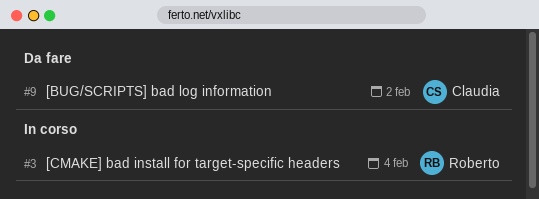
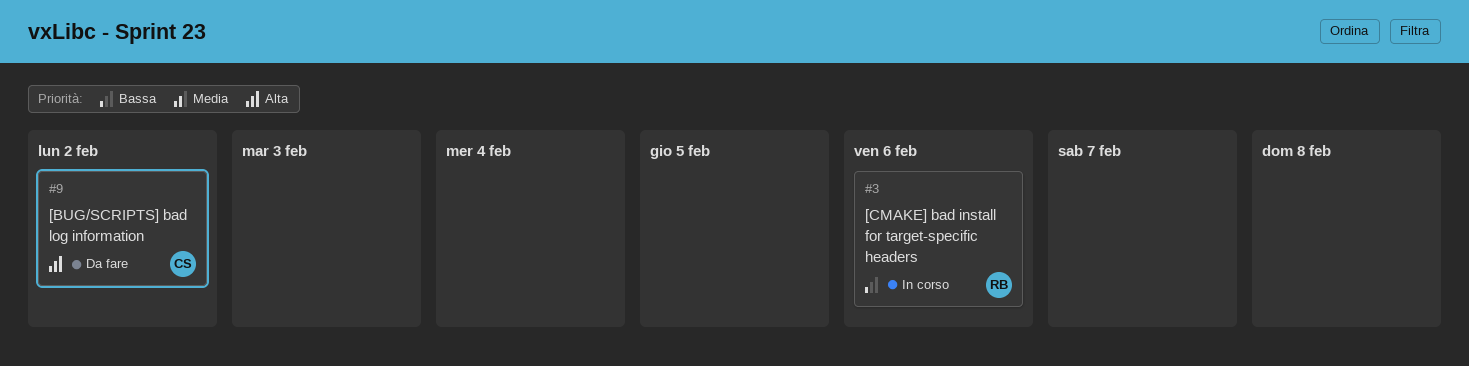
#3, due: Feb 4 -> Feb 6

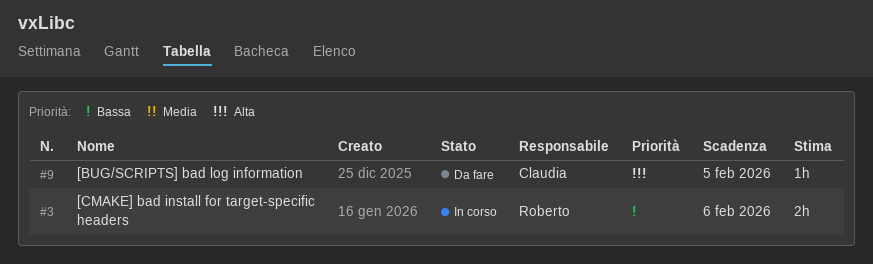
#9, due: Feb 2 -> Feb 5

